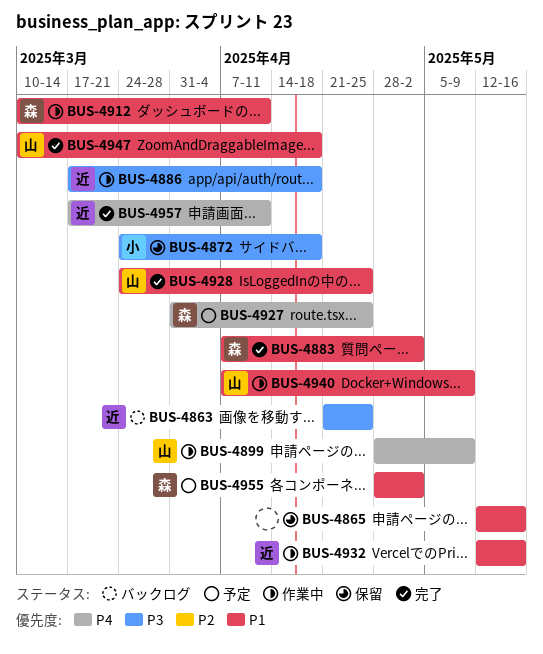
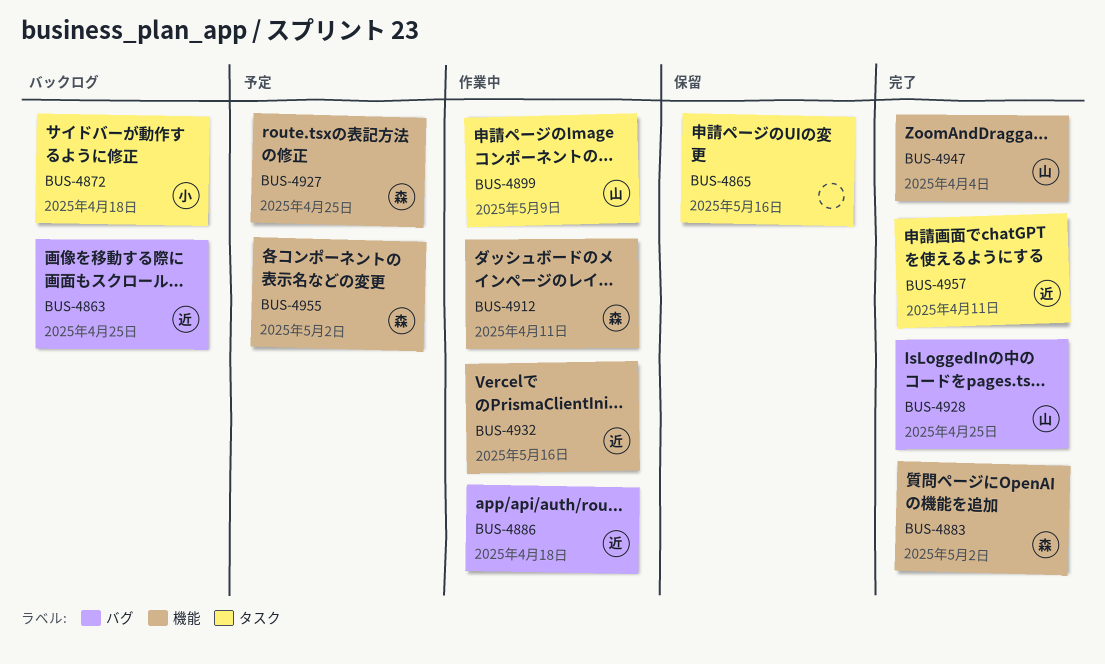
BUS-4872, status: 保留 -> バックログ
BUS-4940: present -> none
BUS-4947, due: Apr 18 -> Apr 4

